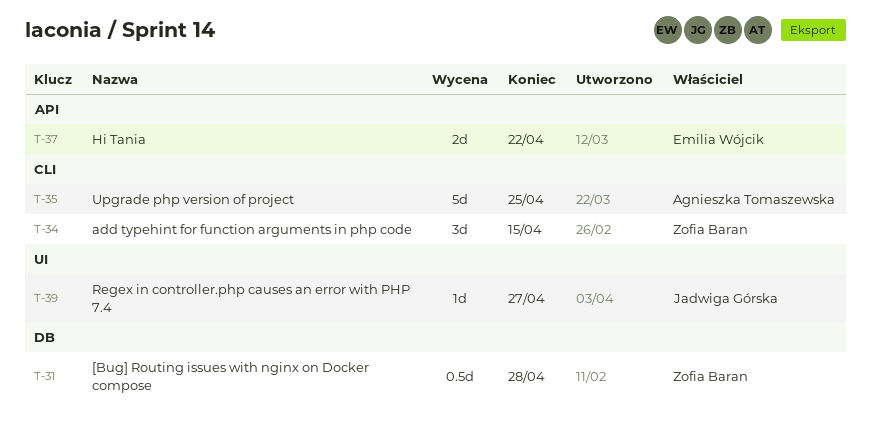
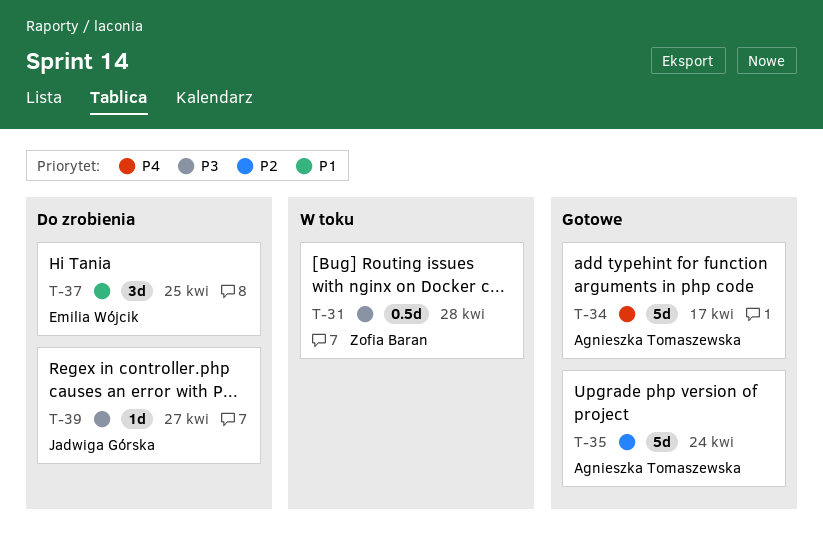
T-34, owner: Zofia Baran -> Agnieszka Tomaszewska
T-34, estimate: 3d -> 5d
T-34, due: Apr 15 -> Apr 17
T-35, due: Apr 25 -> Apr 24
T-37, estimate: 2d -> 3d
T-37, due: Apr 22 -> Apr 25

